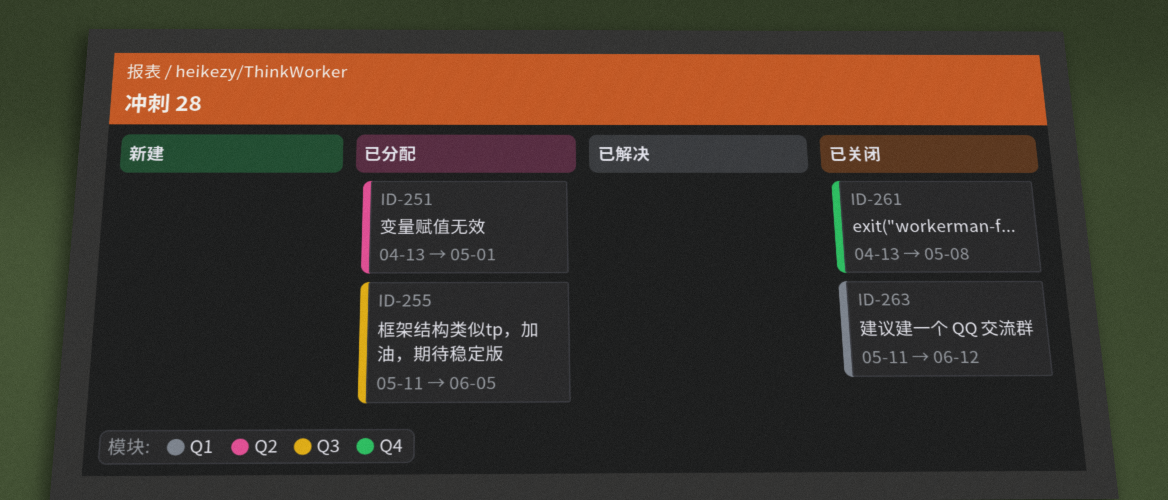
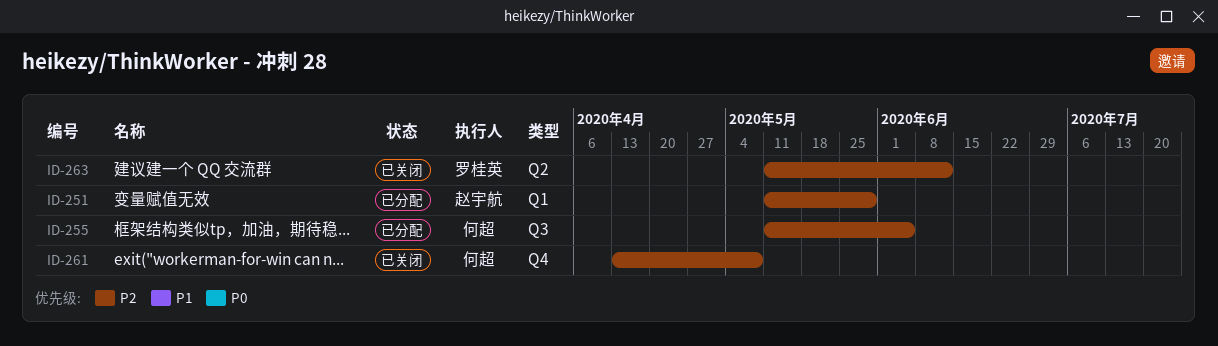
ID-251, label: Q2 -> Q1
ID-251, start: Apr 13 -> May 11
ID-251, due: May 1 -> May 29
ID-263, label: Q1 -> Q2

